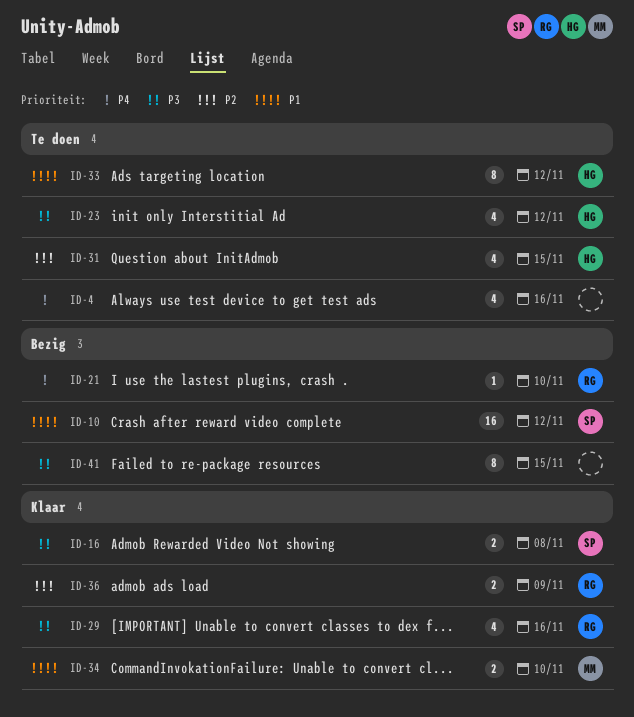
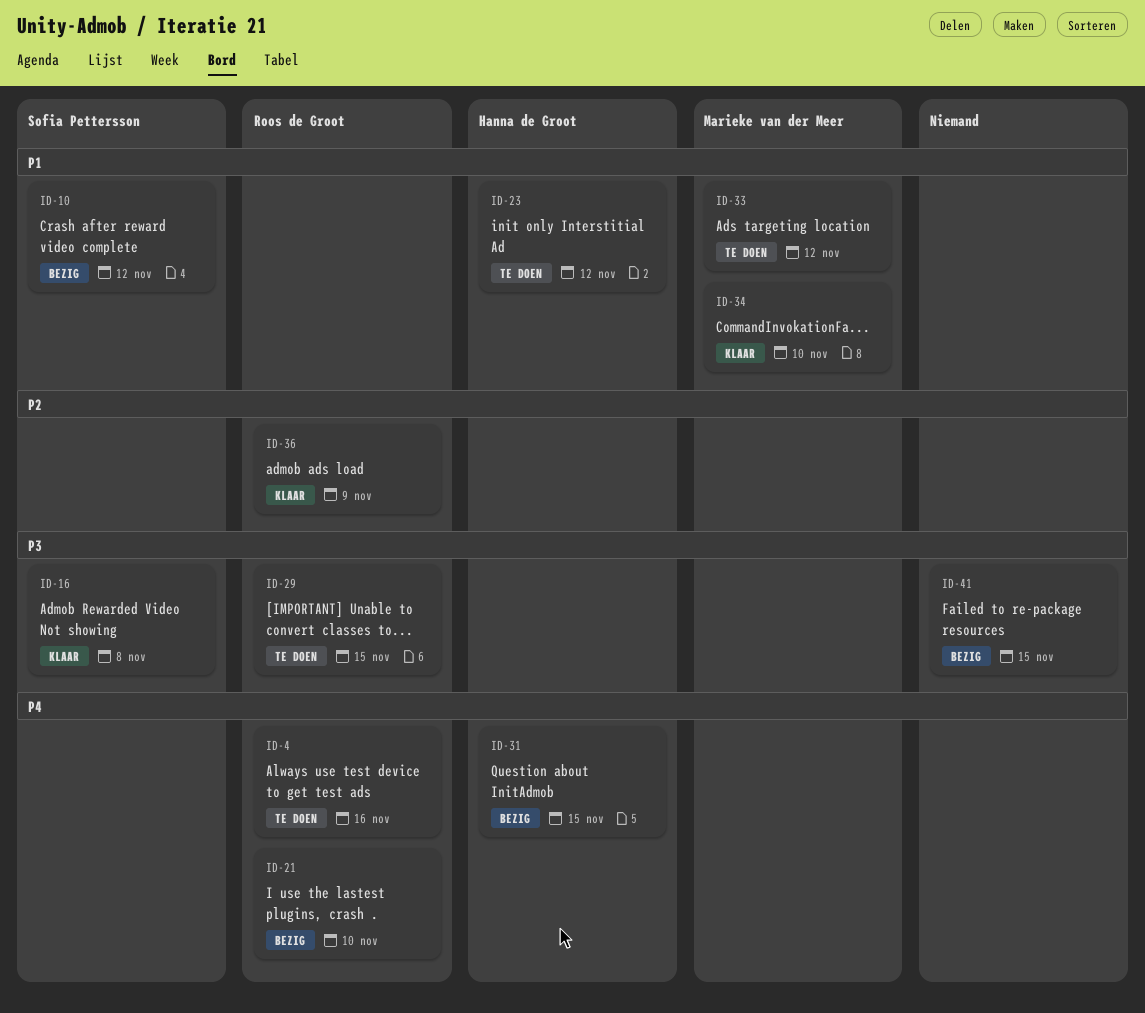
ID-4, owner: none -> Roos de Groot
ID-23, priority: P3 -> P1
ID-29, status: Klaar -> Te doen
ID-29, due: Nov 16 -> Nov 15
ID-31, status: Te doen -> Bezig
ID-31, priority: P2 -> P4
ID-33, owner: Hanna de Groot -> Marieke van der Meer

